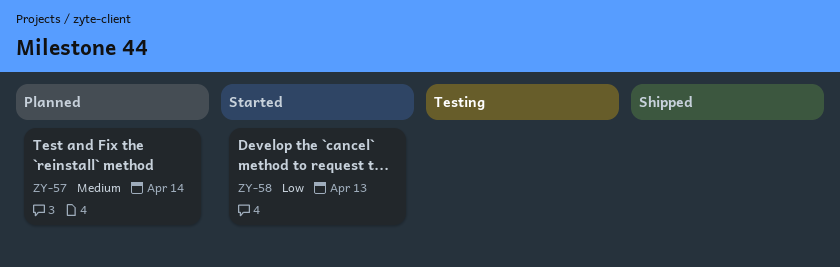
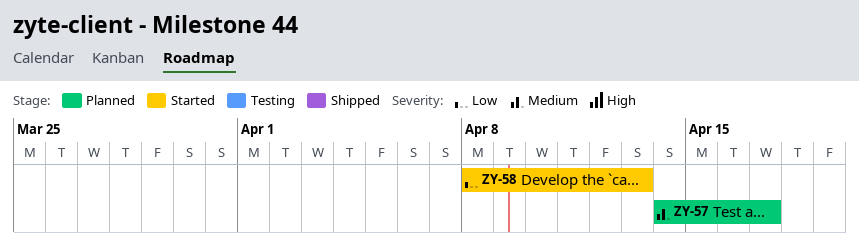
ZY-57, due: Apr 14 -> Apr 17

